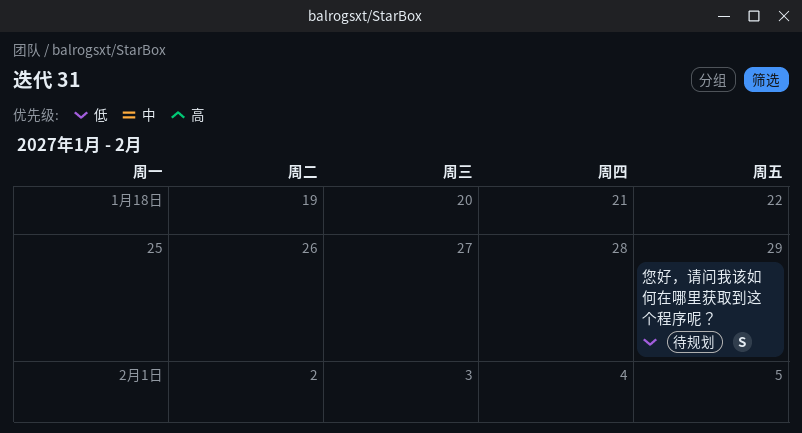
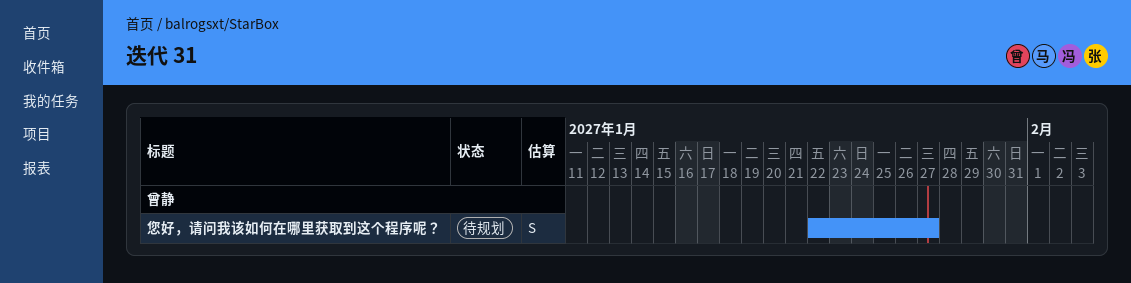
您好，请问我该如何在哪里获取到这个程序呢？, due: Jan 29 -> Jan 27

